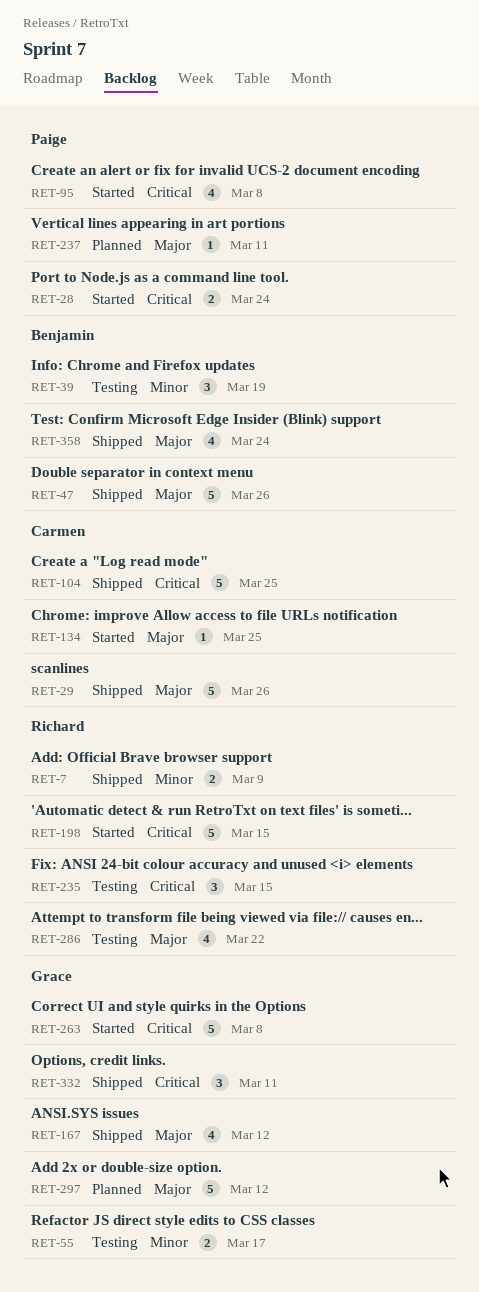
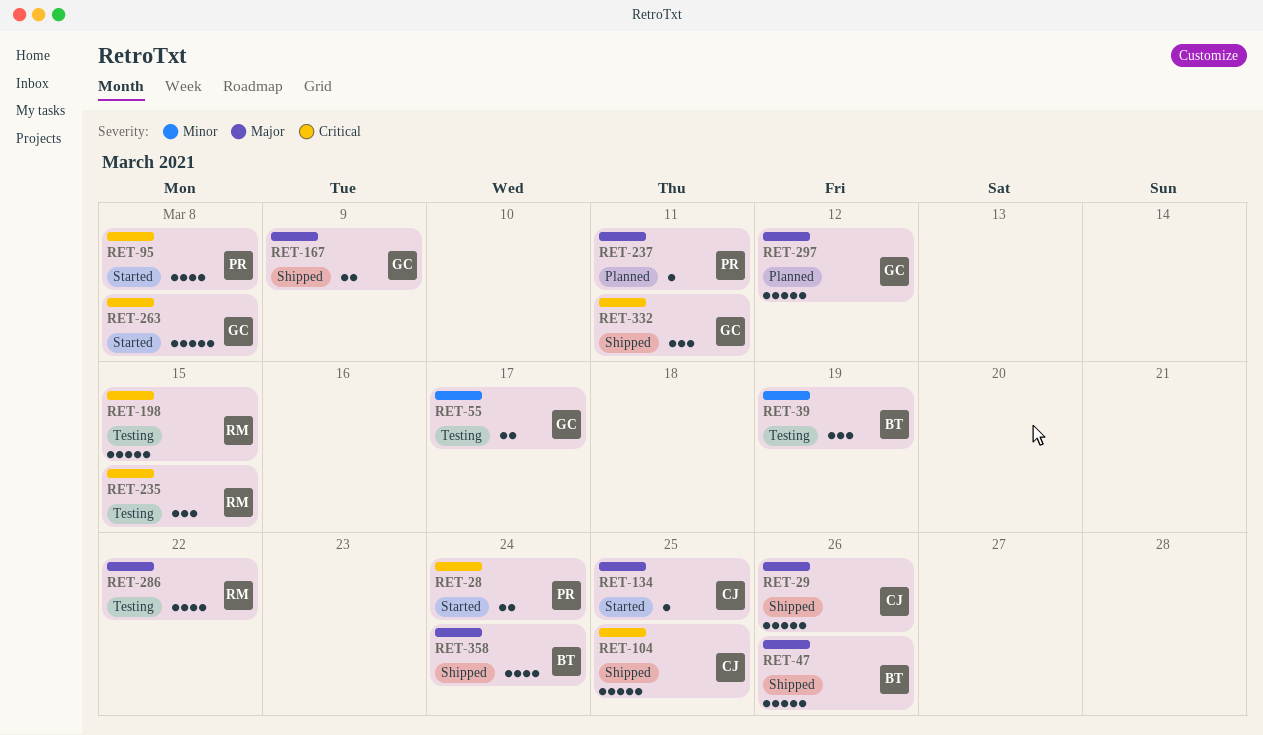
RET-7: present -> none
RET-167, estimate: 4 -> 2
RET-167, due: Mar 12 -> Mar 9
RET-198, status: Started -> Testing

